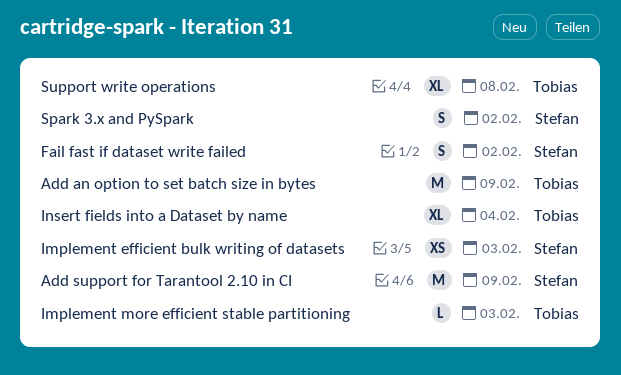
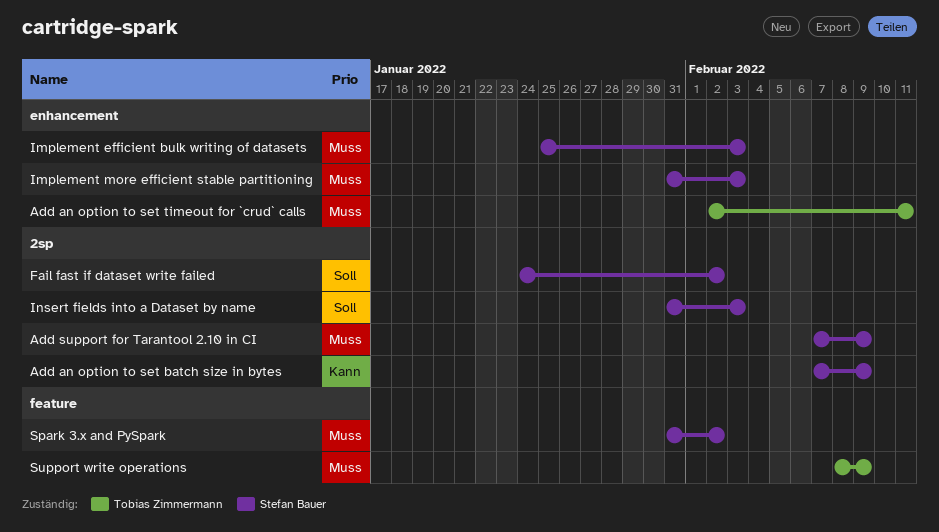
Add an option to set batch size in bytes, owner: Tobias Zimmermann -> Stefan Bauer
Add an option to set timeout for `crud` calls: none -> present
Implement more efficient stable partitioning, owner: Tobias Zimmermann -> Stefan Bauer
Insert fields into a Dataset by name, owner: Tobias Zimmermann -> Stefan Bauer
Insert fields into a Dataset by name, due: Feb 4 -> Feb 3
Support write operations, due: Feb 8 -> Feb 9

